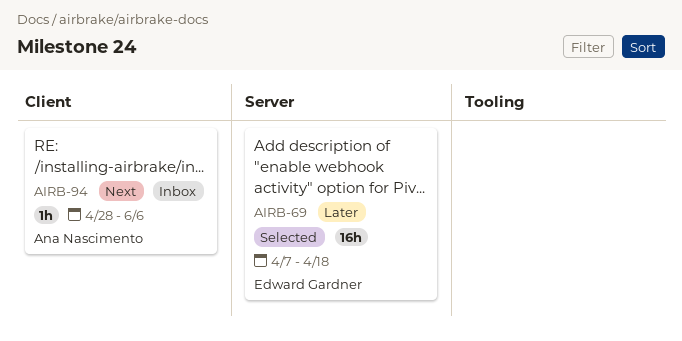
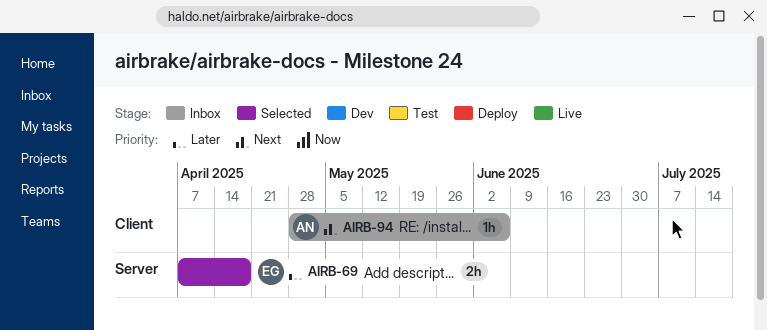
AIRB-69, estimate: 16h -> 2h

